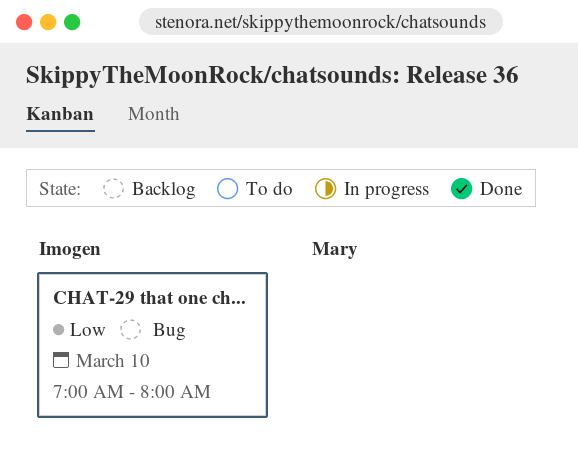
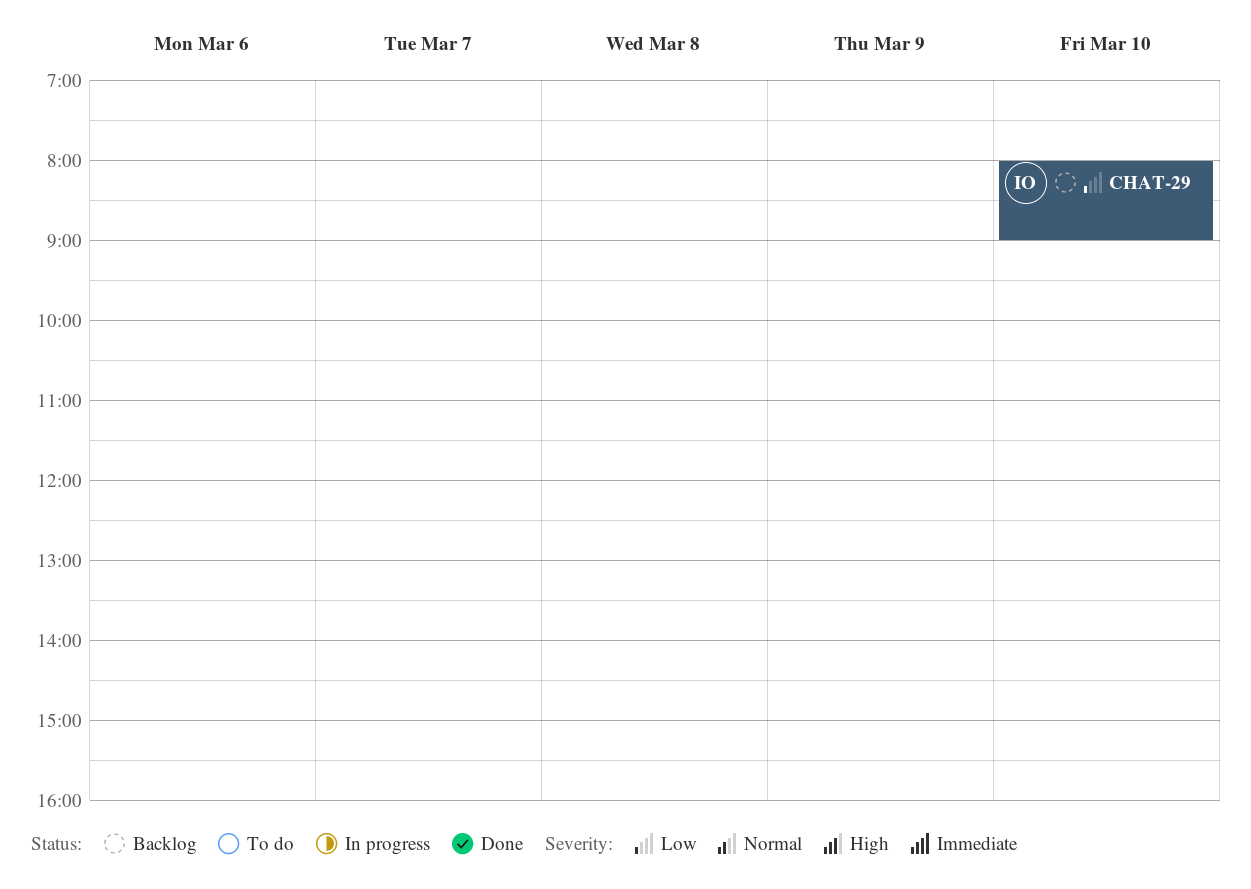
CHAT-29, begins: 07:00 -> 08:00
CHAT-29, ends: 08:00 -> 09:00

